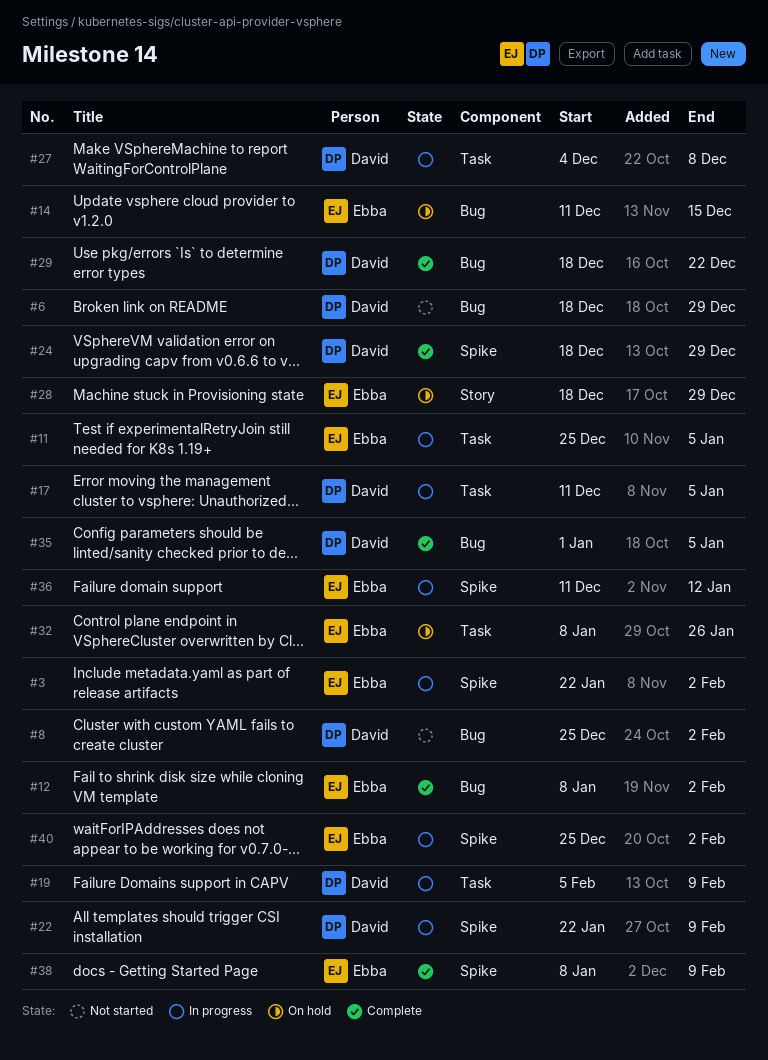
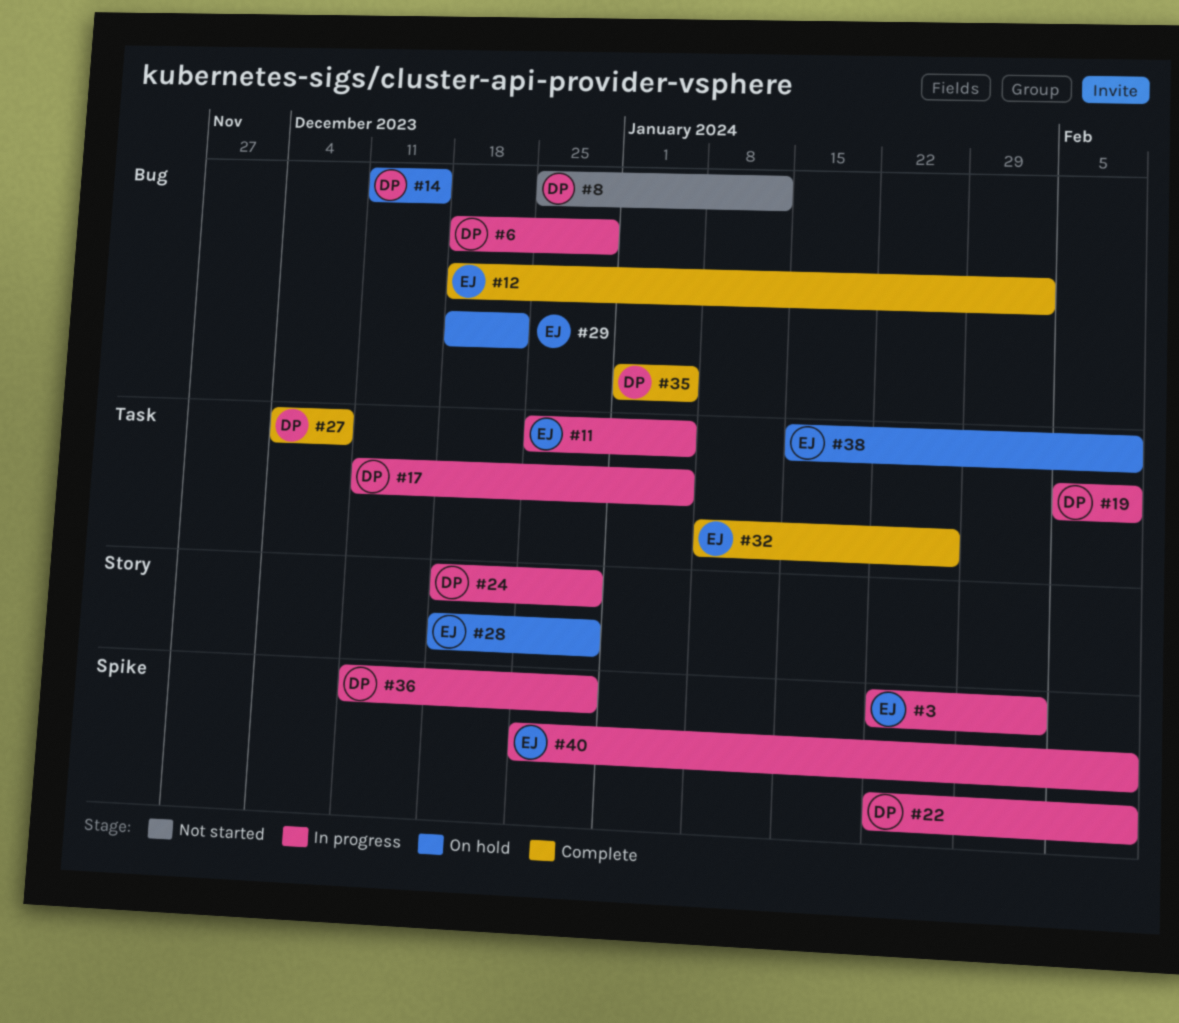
#6, status: Not started -> In progress
#8, due: Feb 2 -> Jan 12
#12, start: Jan 8 -> Dec 18
#14, owner: Ebba -> David
#24, status: Complete -> In progress
#24, label: Spike -> Story
#27, status: In progress -> Complete
#29, status: Complete -> On hold
#29, owner: David -> Ebba
#32, status: On hold -> Complete
#36, owner: Ebba -> David
#36, due: Jan 12 -> Dec 29
#38, status: Complete -> On hold
#38, label: Spike -> Task
#38, start: Jan 8 -> Jan 15
#40, due: Feb 2 -> Feb 9

